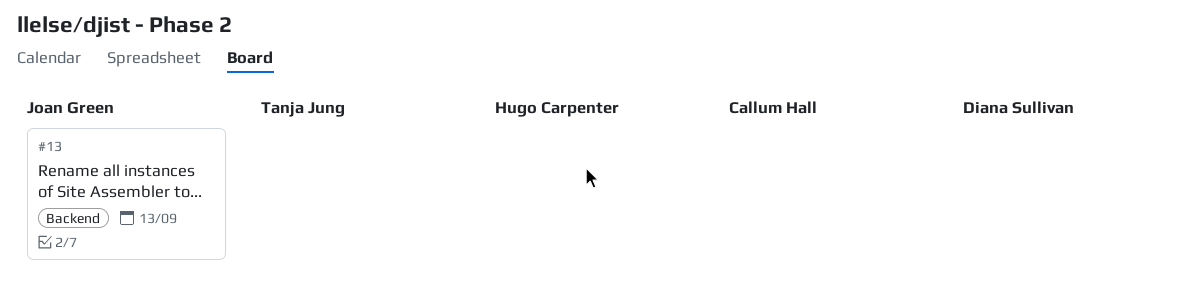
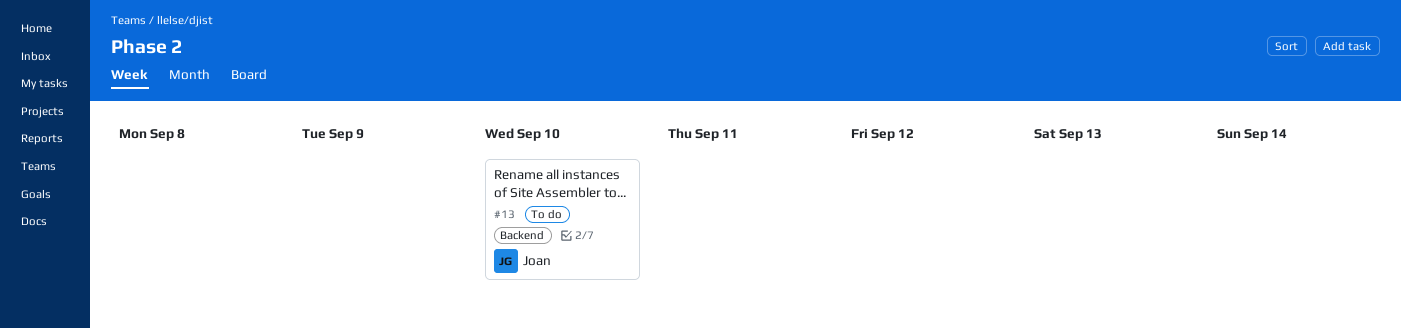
#13, due: Sep 13 -> Sep 10

